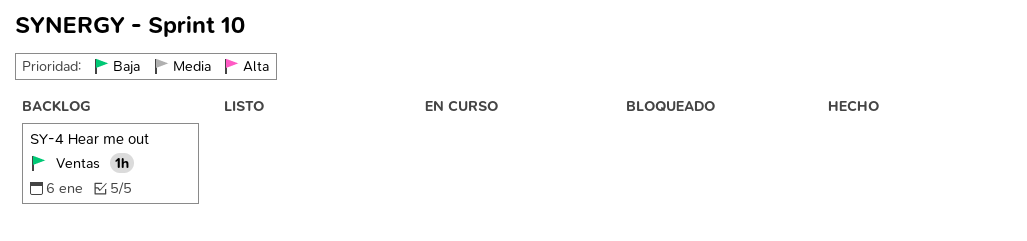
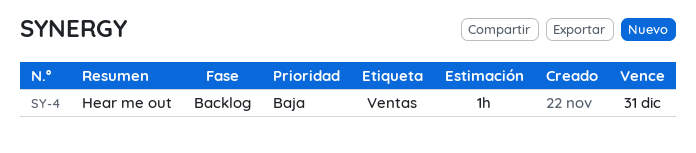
SY-4, due: Jan 6 -> Dec 31

